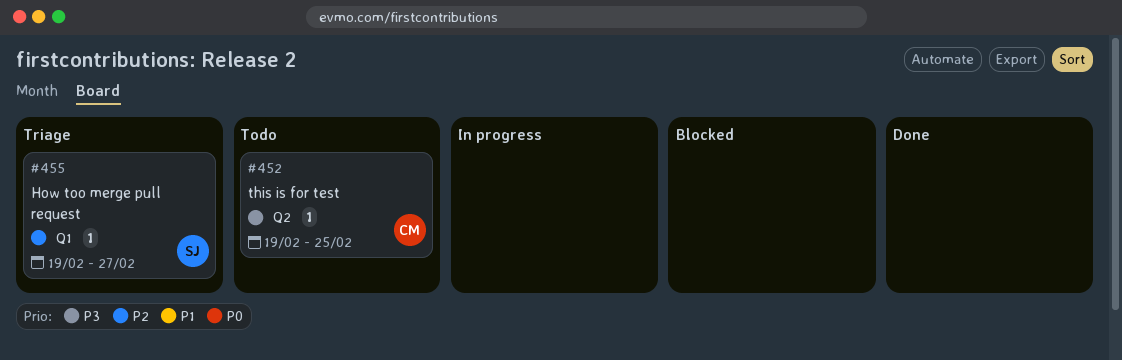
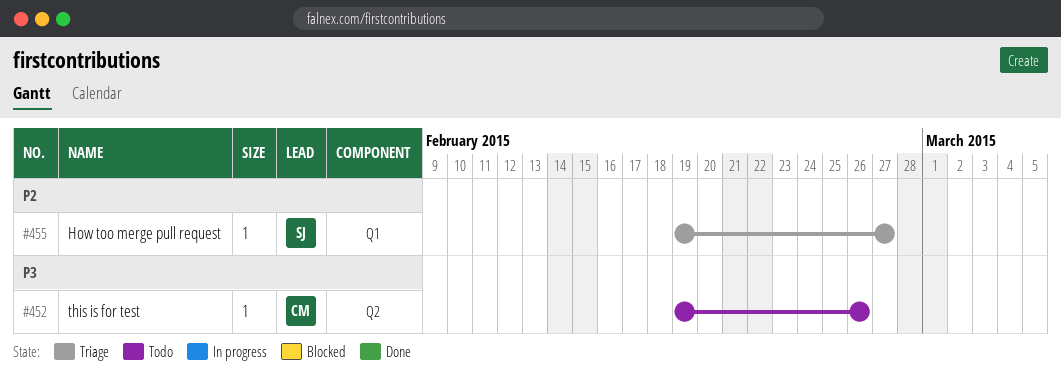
#452, due: Feb 25 -> Feb 26

